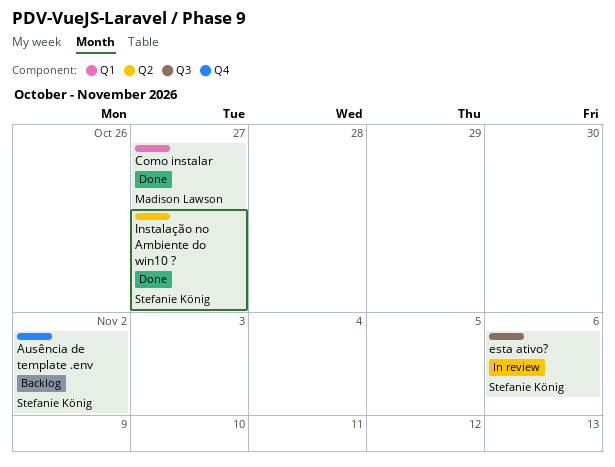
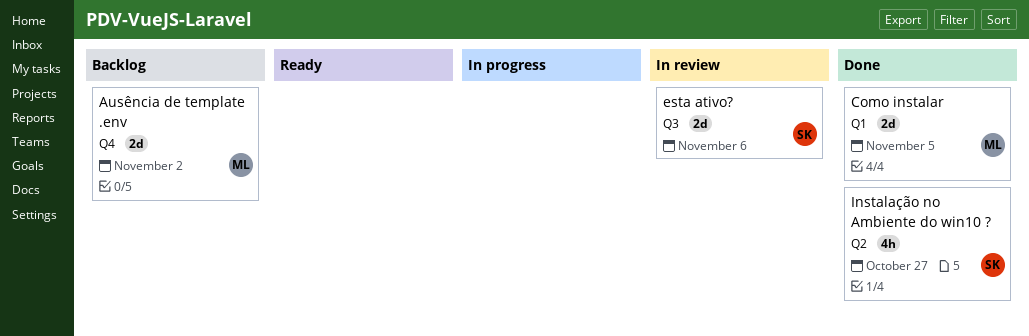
Ausência de template .env, owner: Stefanie König -> Madison Lawson
Como instalar, due: Oct 27 -> Nov 5

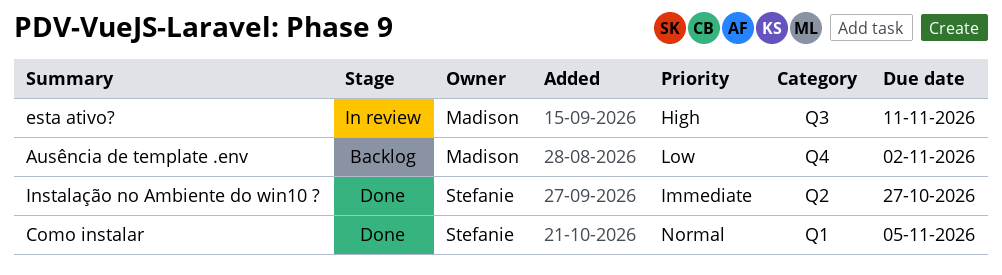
Como instalar, owner: Madison -> Stefanie
esta ativo?, owner: Stefanie -> Madison
esta ativo?, due: Nov 6 -> Nov 11

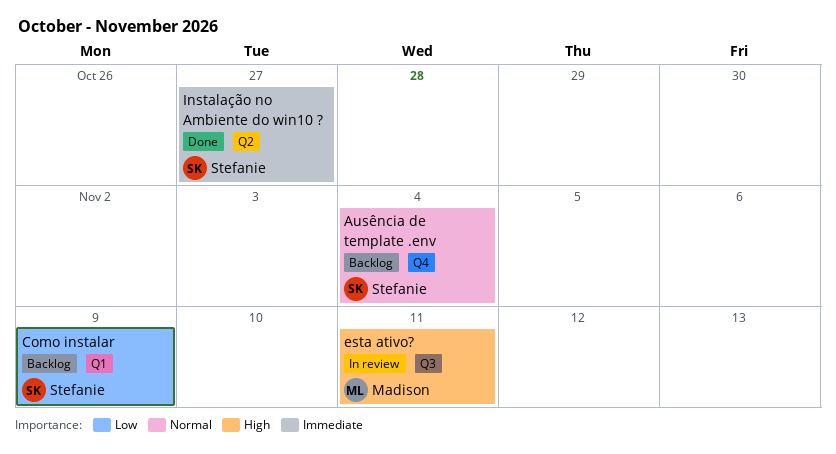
Ausência de template .env, owner: Madison -> Stefanie
Ausência de template .env, priority: Low -> Normal
Ausência de template .env, due: Nov 2 -> Nov 4
Como instalar, status: Done -> Backlog
Como instalar, priority: Normal -> Low
Como instalar, due: Nov 5 -> Nov 9

